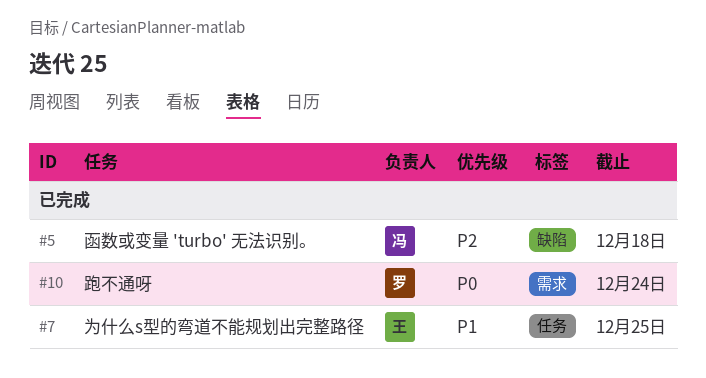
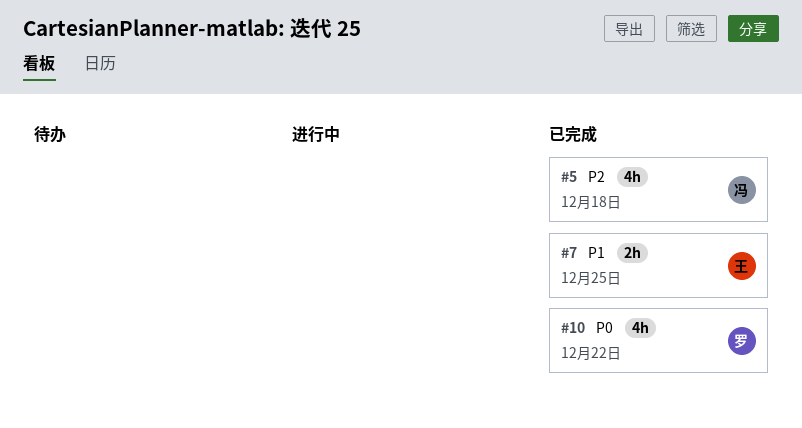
#10, due: Dec 24 -> Dec 22

